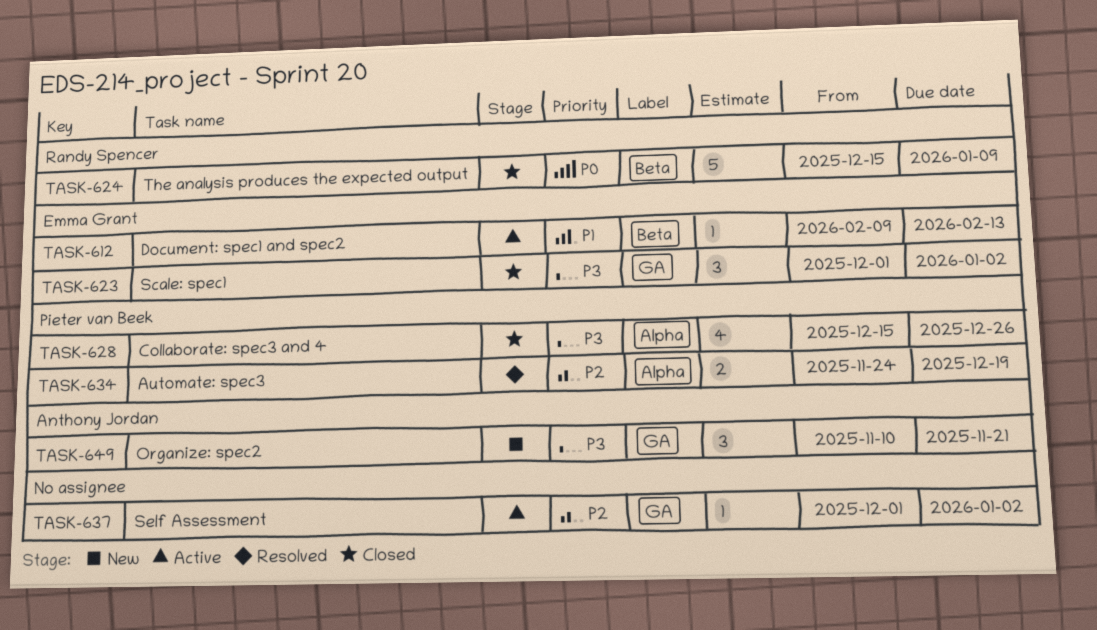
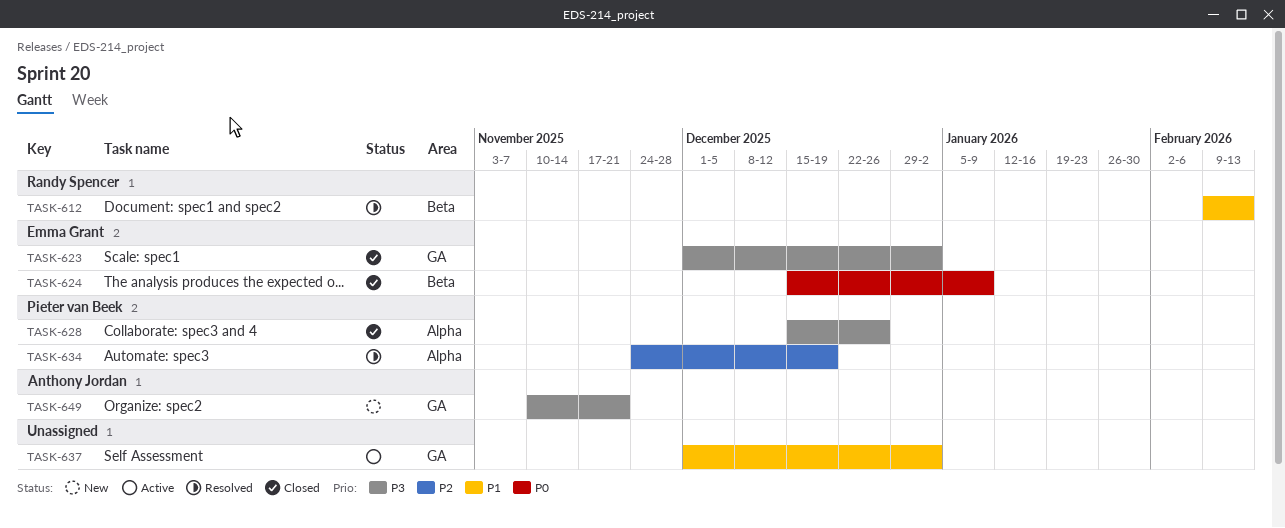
TASK-612, status: Active -> Resolved
TASK-612, owner: Emma Grant -> Randy Spencer
TASK-624, owner: Randy Spencer -> Emma Grant
TASK-637, priority: P2 -> P1

